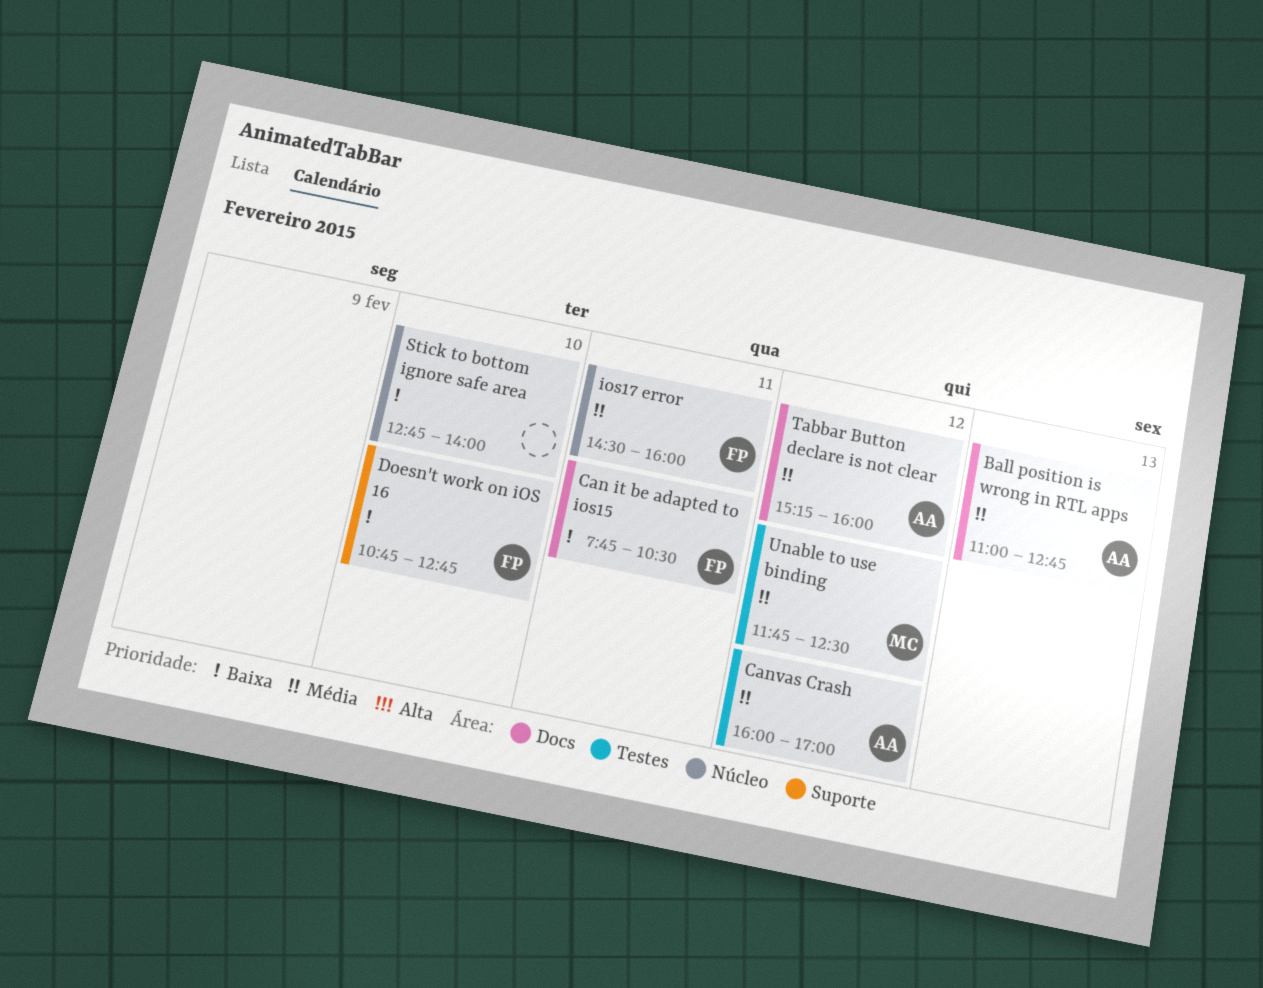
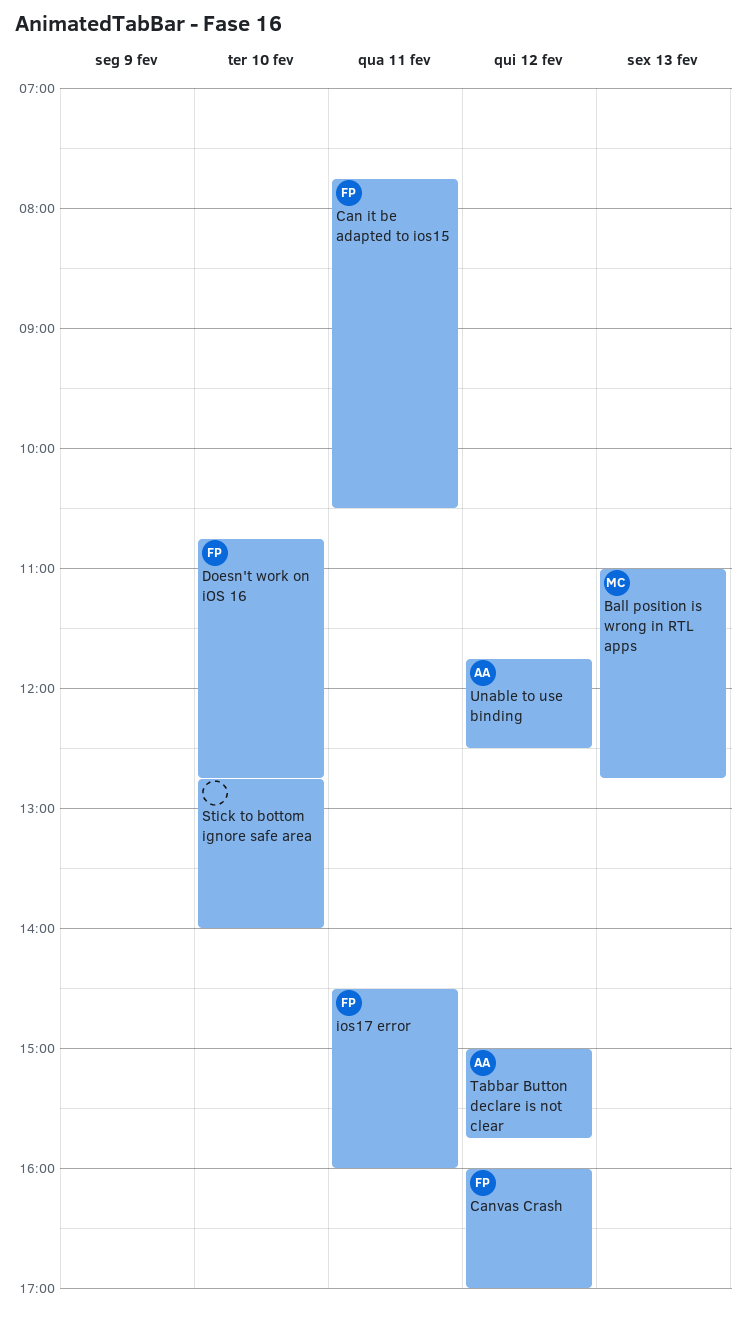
Ball position is wrong in RTL apps, owner: AA -> MC
Canvas Crash, owner: AA -> FP
Tabbar Button declare is not clear, begins: 15:15 -> 15:00
Tabbar Button declare is not clear, ends: 16:00 -> 15:45
Unable to use binding, owner: MC -> AA

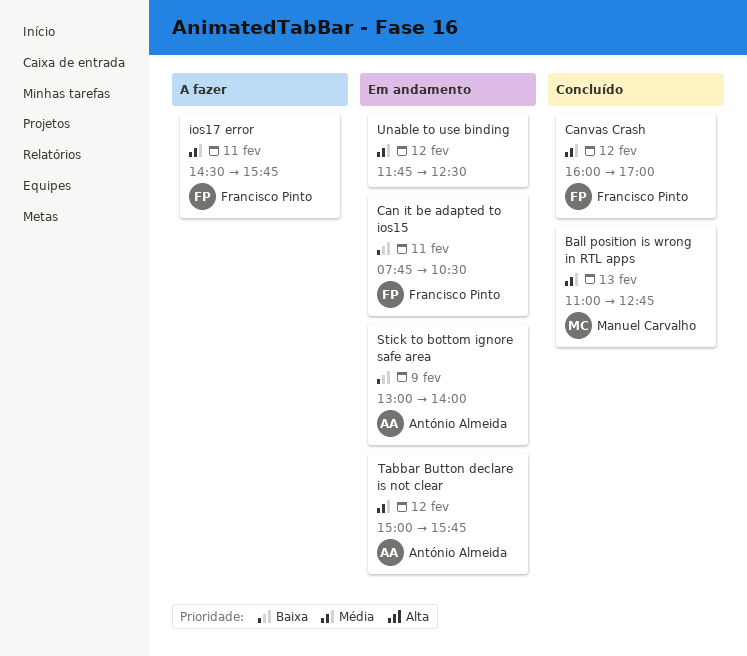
Doesn't work on iOS 16: present -> none
ios17 error, ends: 16:00 -> 15:45
Stick to bottom ignore safe area, owner: none -> António Almeida
Stick to bottom ignore safe area, day: Feb 10 -> Feb 9
Stick to bottom ignore safe area, begins: 12:45 -> 13:00
Unable to use binding, owner: António Almeida -> none

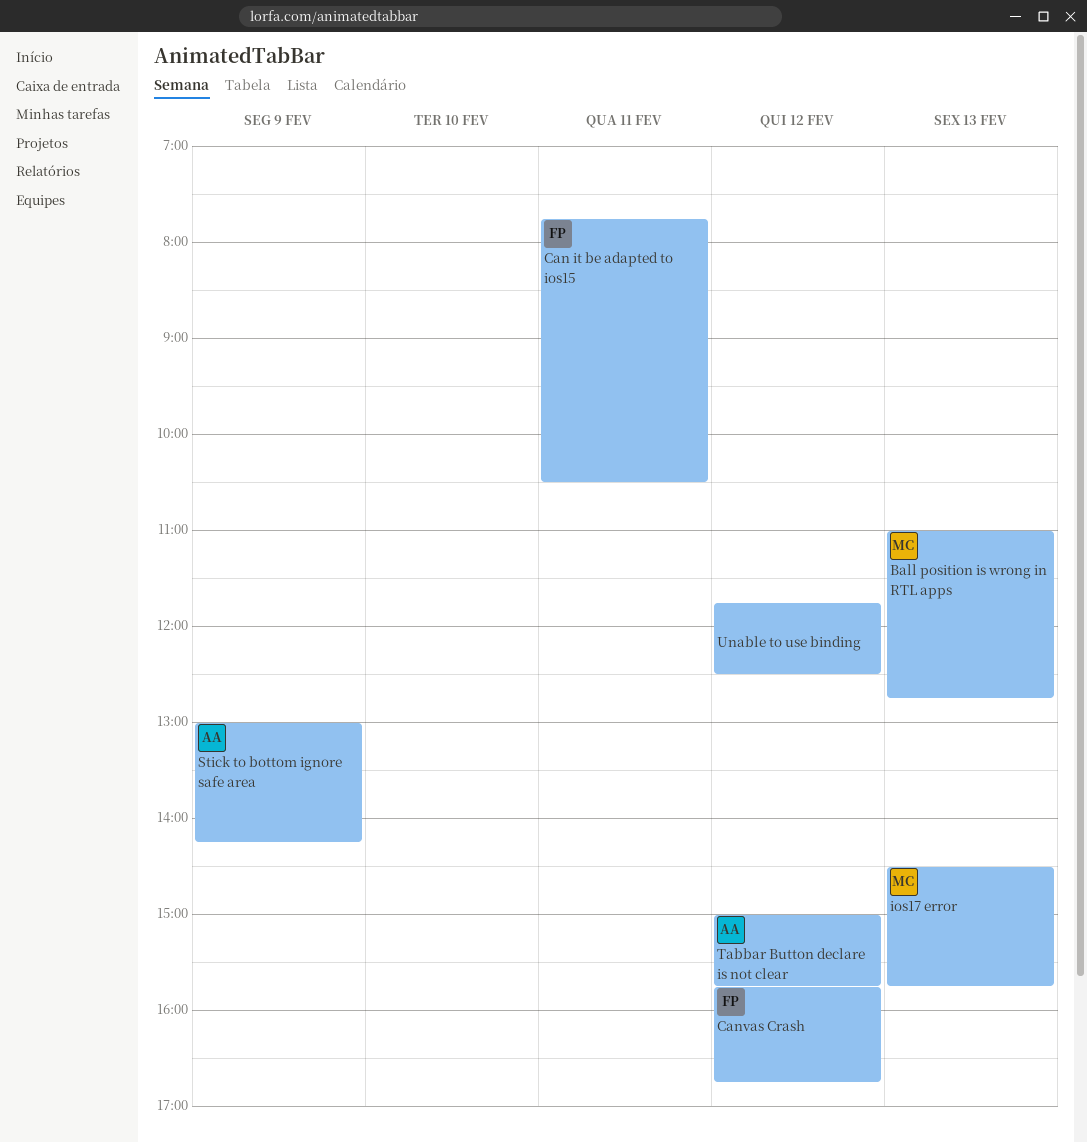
Canvas Crash, begins: 16:00 -> 15:45
Canvas Crash, ends: 17:00 -> 16:45
ios17 error, owner: Francisco Pinto -> Manuel Carvalho
ios17 error, day: Feb 11 -> Feb 13
Stick to bottom ignore safe area, ends: 14:00 -> 14:15

